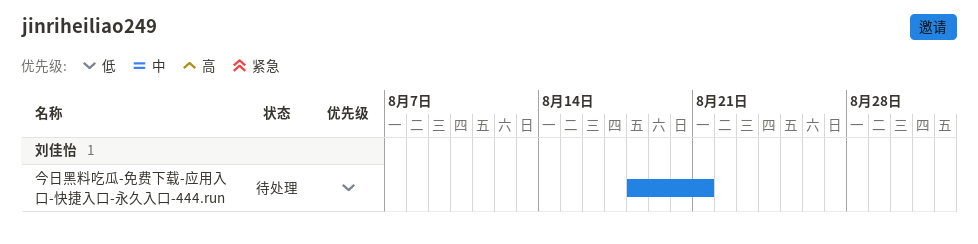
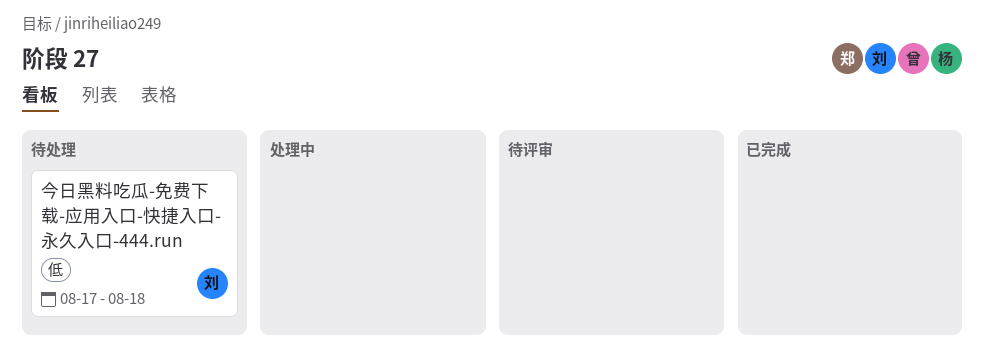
今日黑料吃瓜-免费下载-应用入口-快捷入口-永久入口-444.run, start: Aug 18 -> Aug 17
今日黑料吃瓜-免费下载-应用入口-快捷入口-永久入口-444.run, due: Aug 21 -> Aug 18

